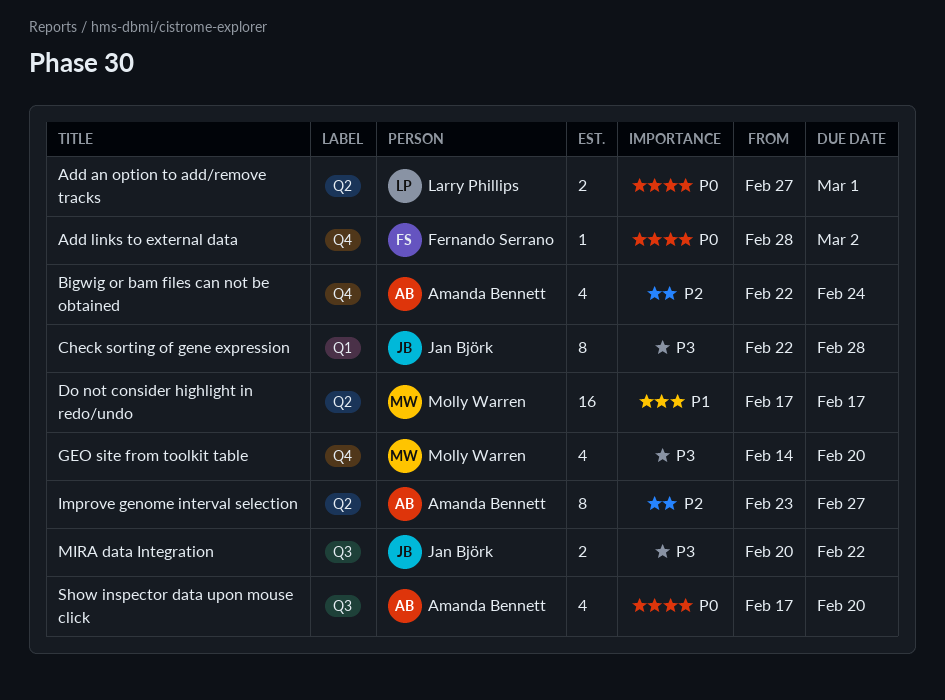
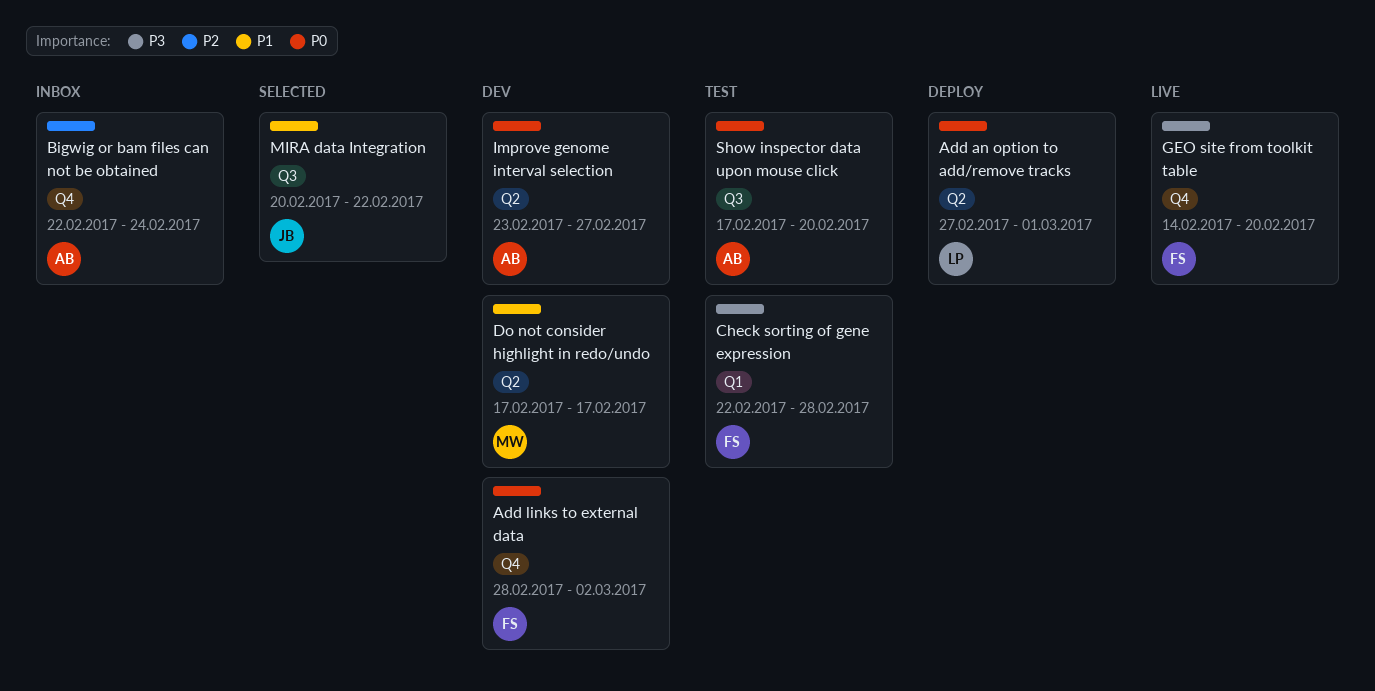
Check sorting of gene expression, owner: Jan Björk -> Fernando Serrano
GEO site from toolkit table, owner: Molly Warren -> Fernando Serrano
Improve genome interval selection, priority: P2 -> P0
MIRA data Integration, priority: P3 -> P1

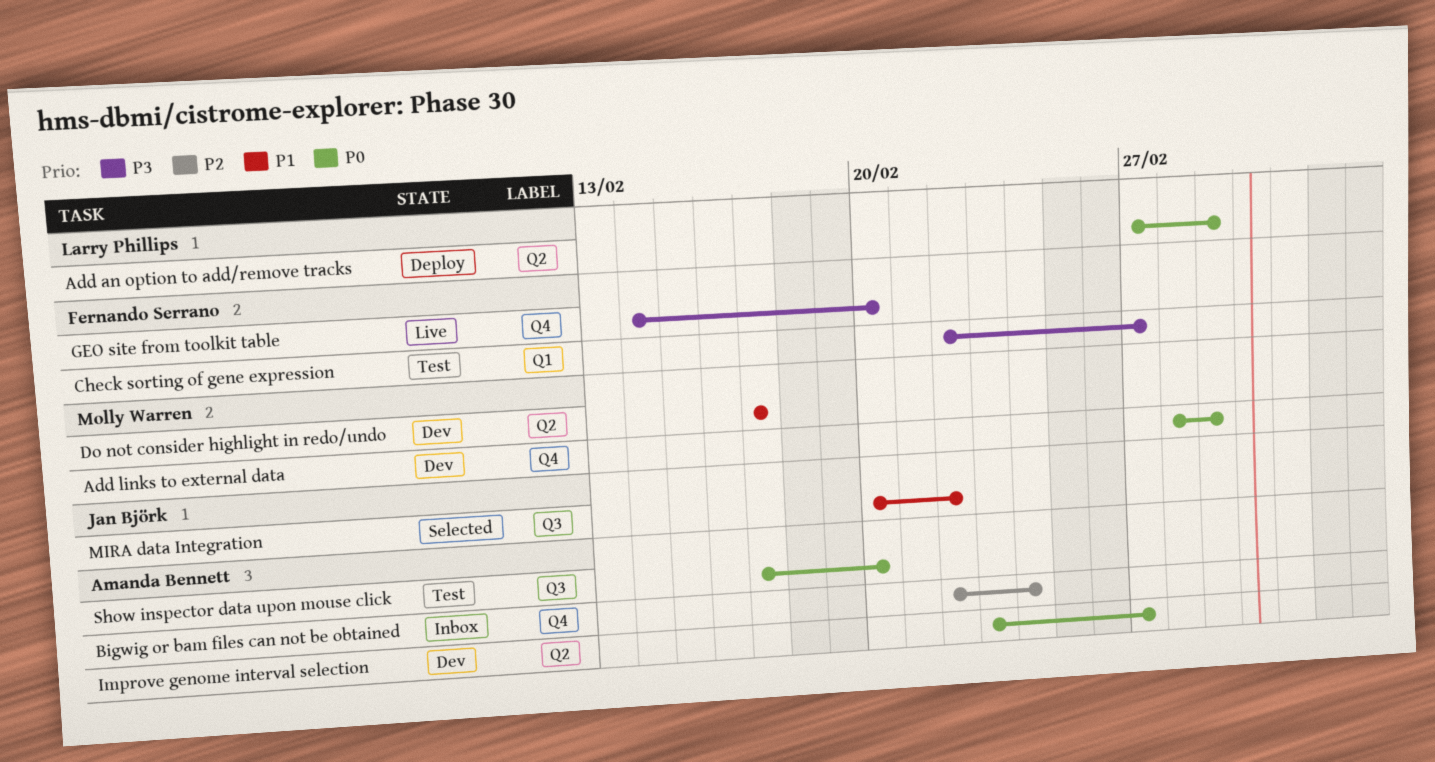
Add links to external data, owner: Fernando Serrano -> Molly Warren
Add links to external data, due: Mar 2 -> Mar 1
Check sorting of gene expression, due: Feb 28 -> Feb 27

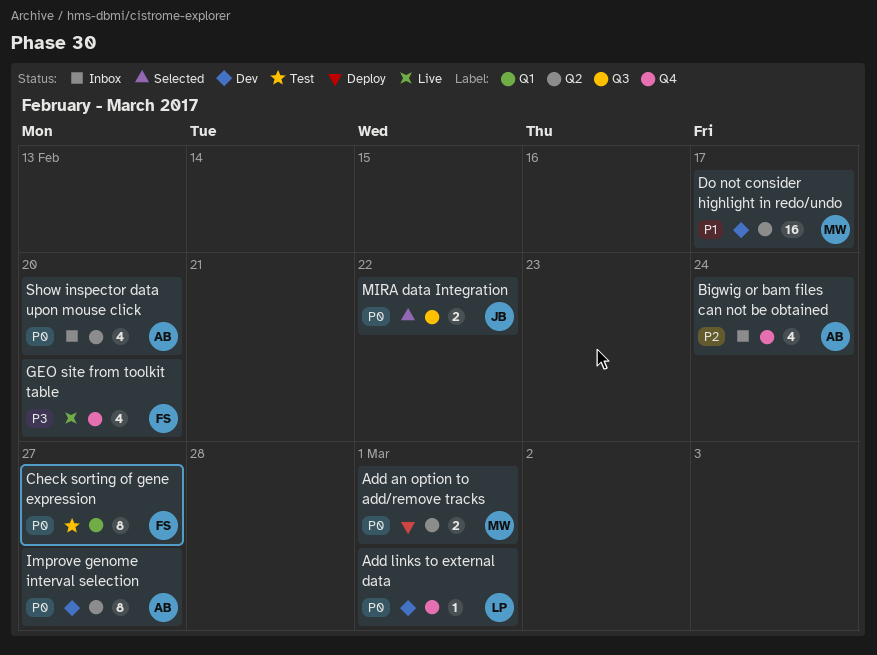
Add an option to add/remove tracks, owner: Larry Phillips -> Molly Warren
Add links to external data, owner: Molly Warren -> Larry Phillips
Check sorting of gene expression, priority: P3 -> P0
MIRA data Integration, priority: P1 -> P0
Show inspector data upon mouse click, status: Test -> Inbox
Show inspector data upon mouse click, label: Q3 -> Q2

